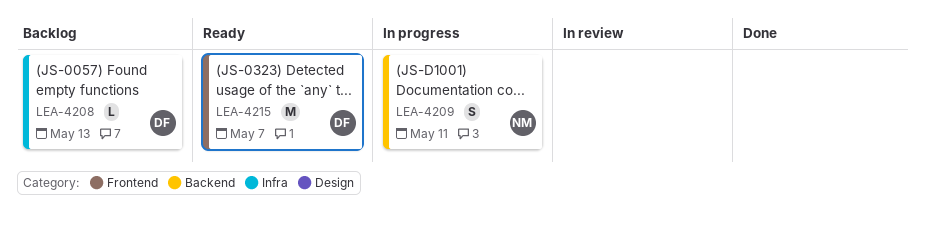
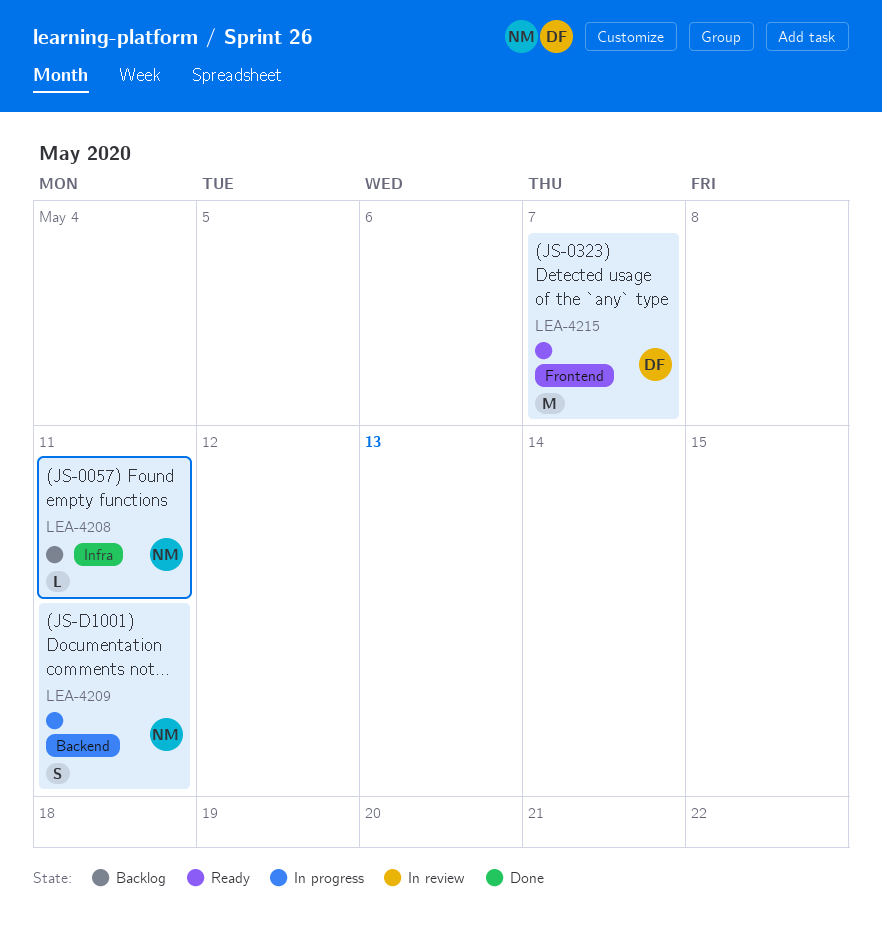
LEA-4208, owner: DF -> NM
LEA-4208, due: May 13 -> May 11

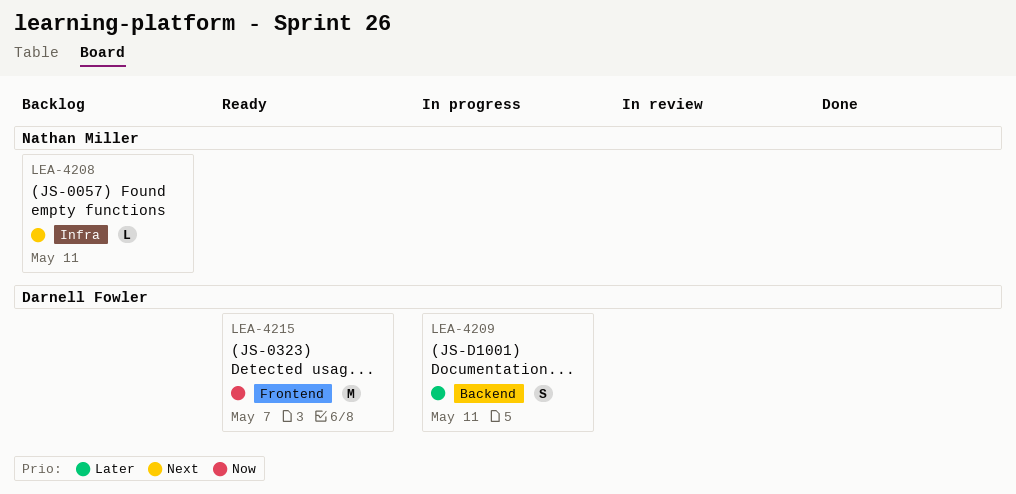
LEA-4209, owner: Nathan Miller -> Darnell Fowler

